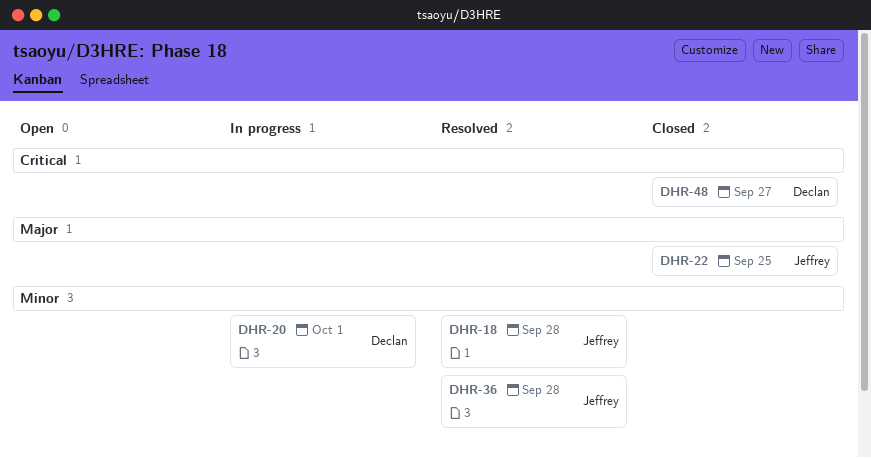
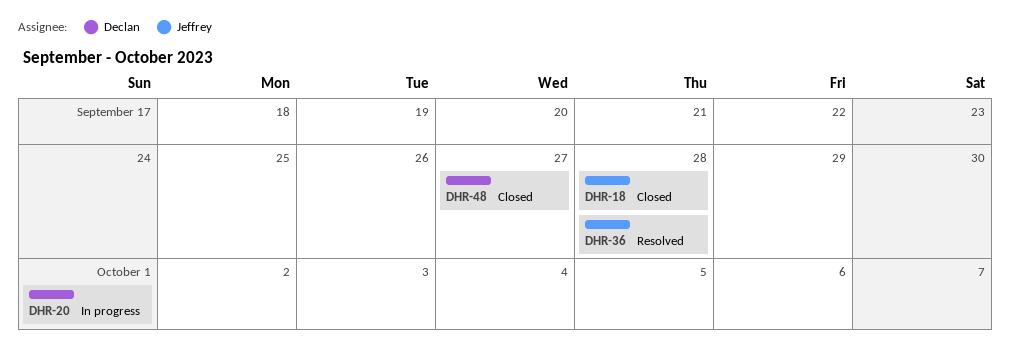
DHR-18, status: Resolved -> Closed
DHR-22: present -> none

